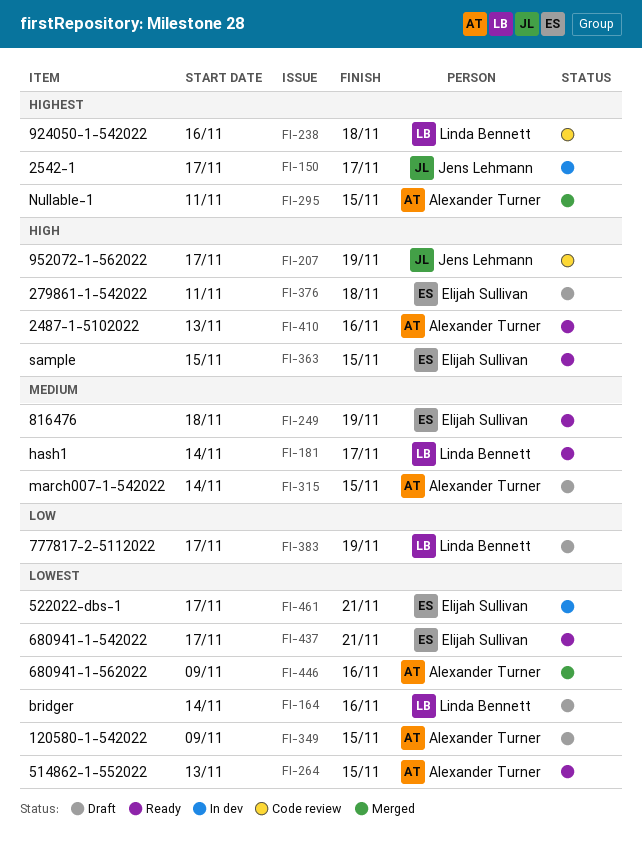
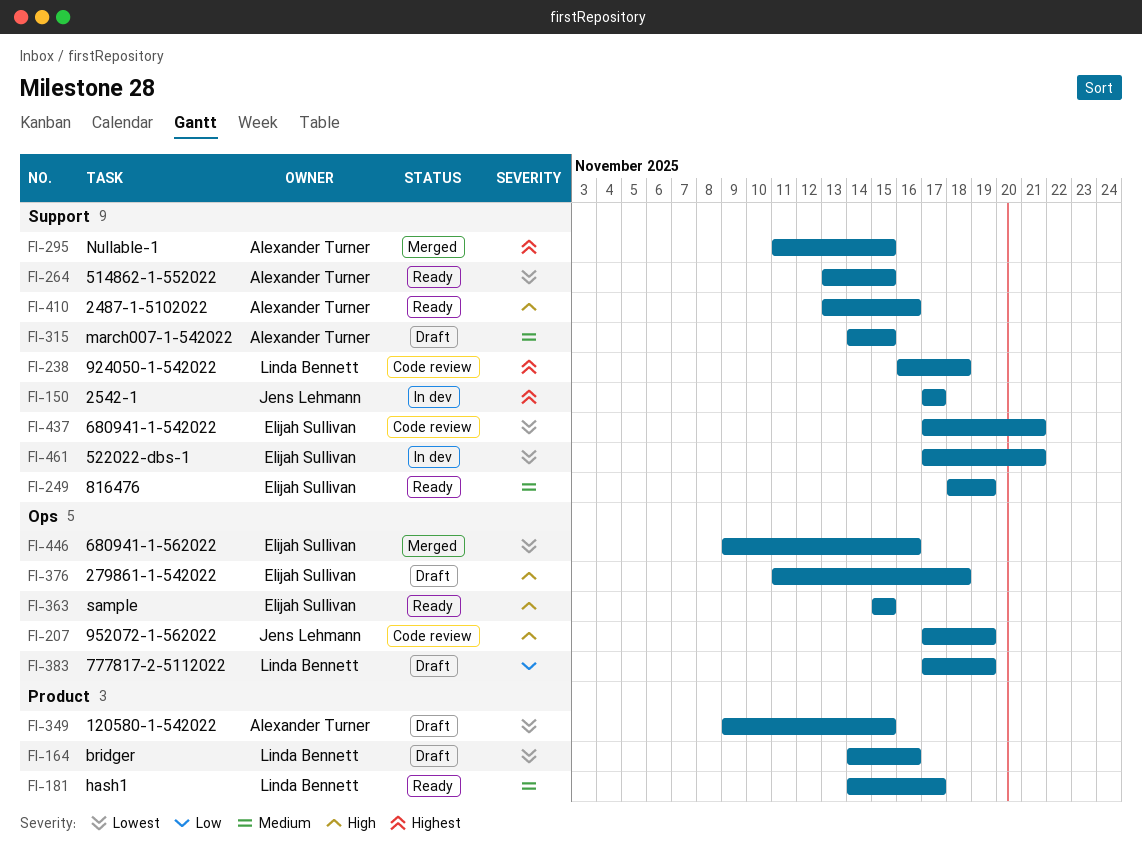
FI-437, status: Ready -> Code review
FI-446, owner: Alexander Turner -> Elijah Sullivan

